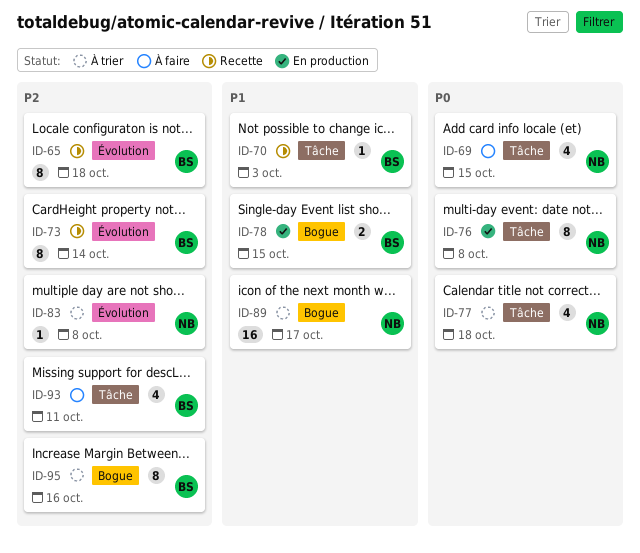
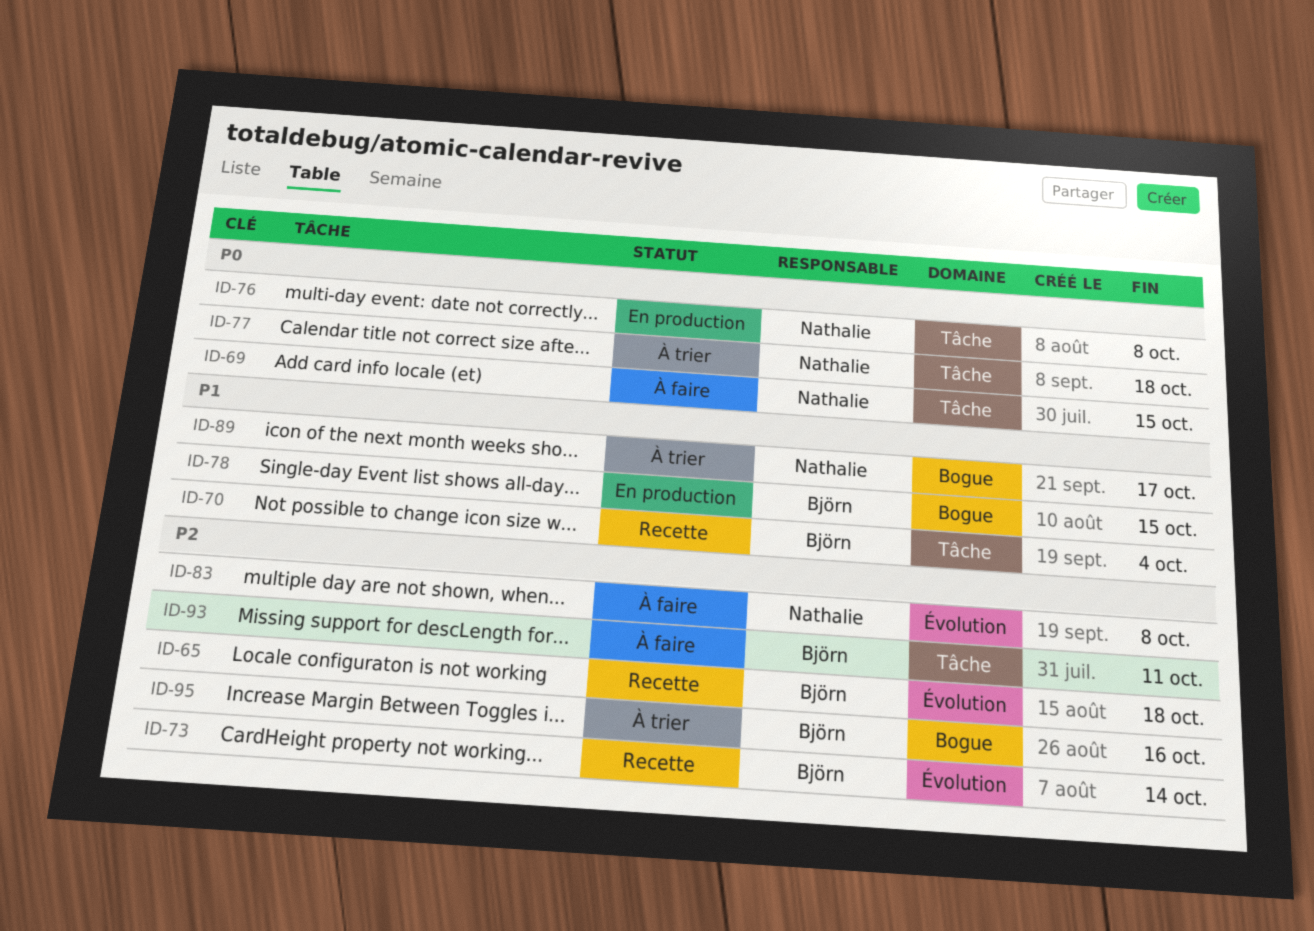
ID-70, due: Oct 3 -> Oct 4
ID-83, status: À trier -> À faire

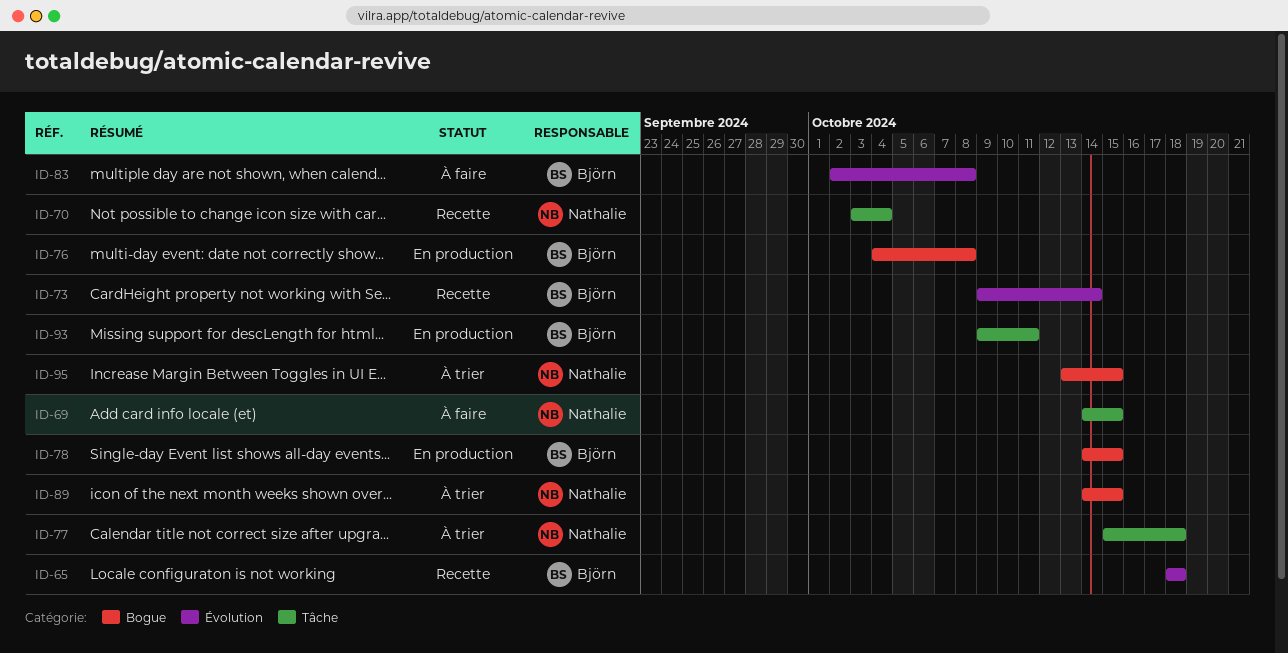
ID-70, owner: Björn -> Nathalie
ID-76, owner: Nathalie -> Björn
ID-76, label: Tâche -> Bogue
ID-83, owner: Nathalie -> Björn
ID-89, due: Oct 17 -> Oct 15
ID-93, status: À faire -> En production
ID-95, owner: Björn -> Nathalie
ID-95, due: Oct 16 -> Oct 15

